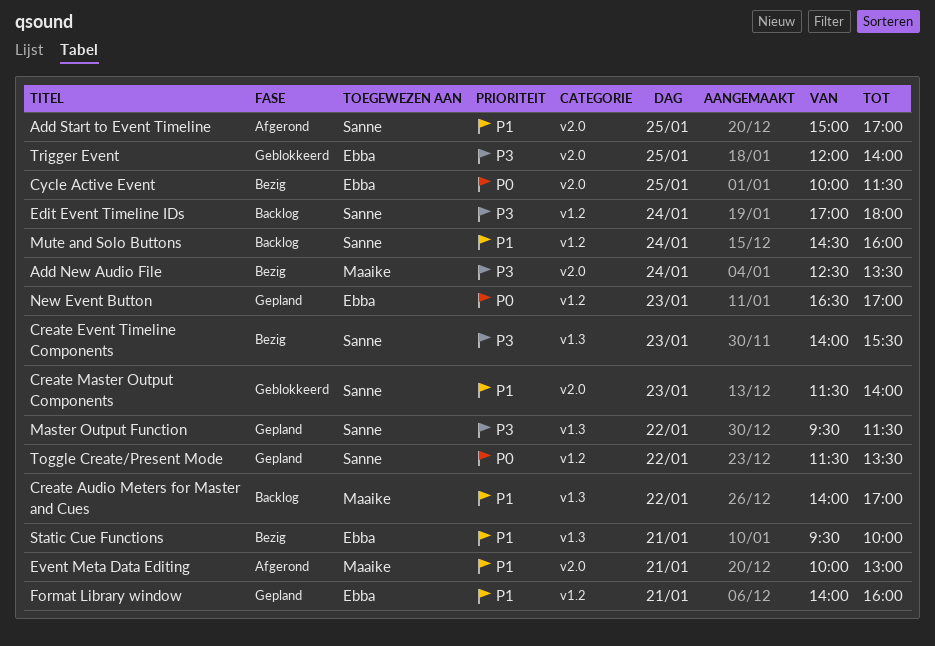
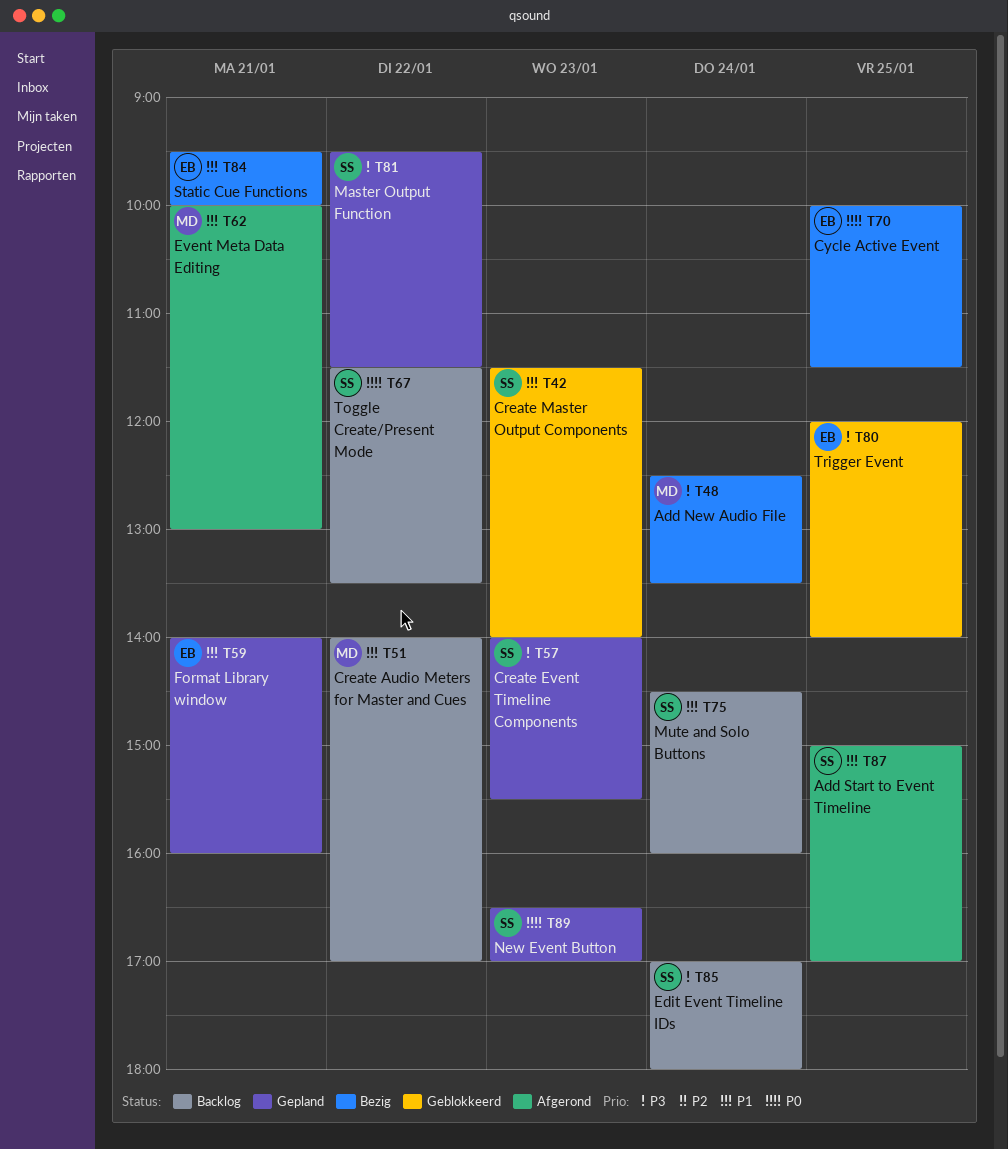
Create Event Timeline Components, status: Bezig -> Gepland
New Event Button, owner: Ebba -> Sanne
Toggle Create/Present Mode, status: Gepland -> Backlog

